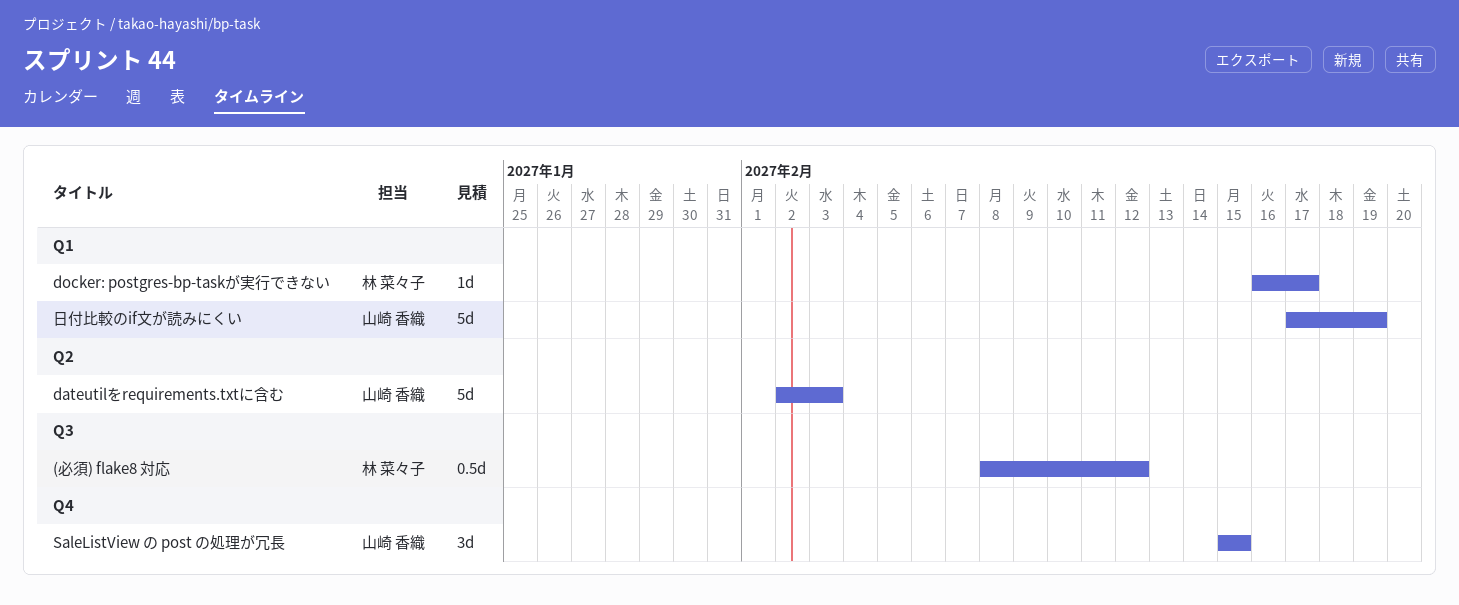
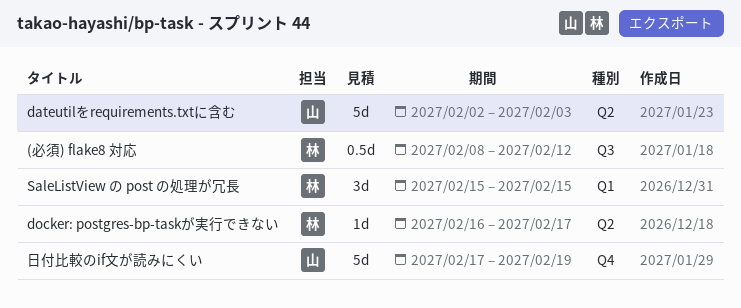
docker: postgres-bp-taskが実行できない, label: Q1 -> Q2
SaleListView の post の処理が冗長, owner: 山崎 香織 -> 林 菜々子
SaleListView の post の処理が冗長, label: Q4 -> Q1
日付比較のif文が読みにくい, label: Q1 -> Q4

